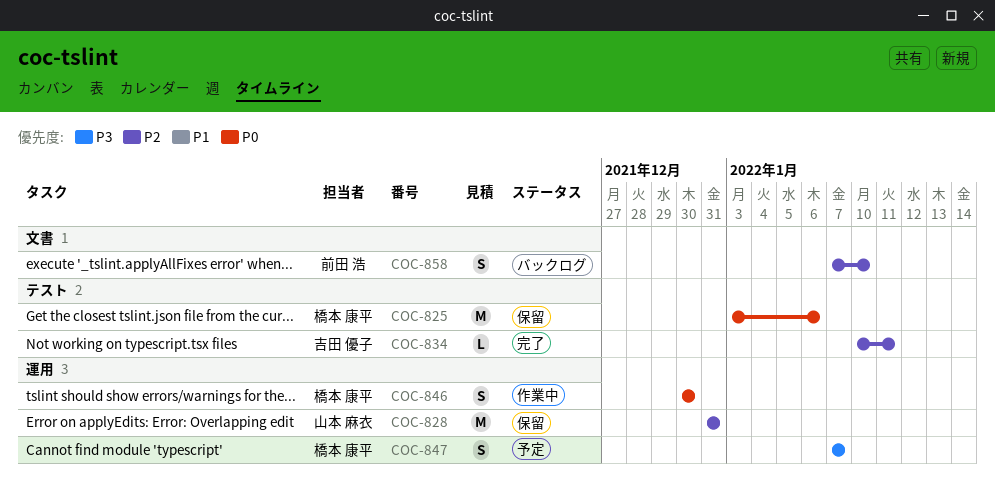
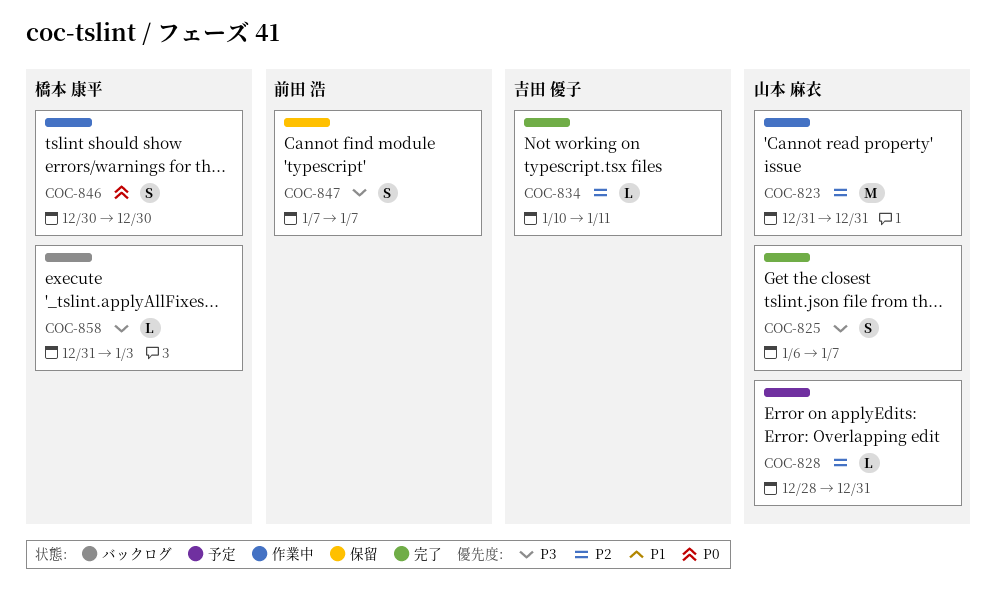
COC-823: none -> present
COC-825, status: 保留 -> 完了
COC-825, owner: 橋本 康平 -> 山本 麻衣
COC-825, priority: P0 -> P3
COC-825, estimate: M -> S
COC-825, start: Jan 3 -> Jan 6
COC-825, due: Jan 6 -> Jan 7
COC-828, status: 保留 -> 予定
COC-828, estimate: M -> L
COC-828, start: Dec 31 -> Dec 28
COC-847, status: 予定 -> 保留
COC-847, owner: 橋本 康平 -> 前田 浩
COC-858, owner: 前田 浩 -> 橋本 康平
COC-858, priority: P2 -> P3
COC-858, estimate: S -> L
COC-858, start: Jan 7 -> Dec 31
COC-858, due: Jan 10 -> Jan 3

